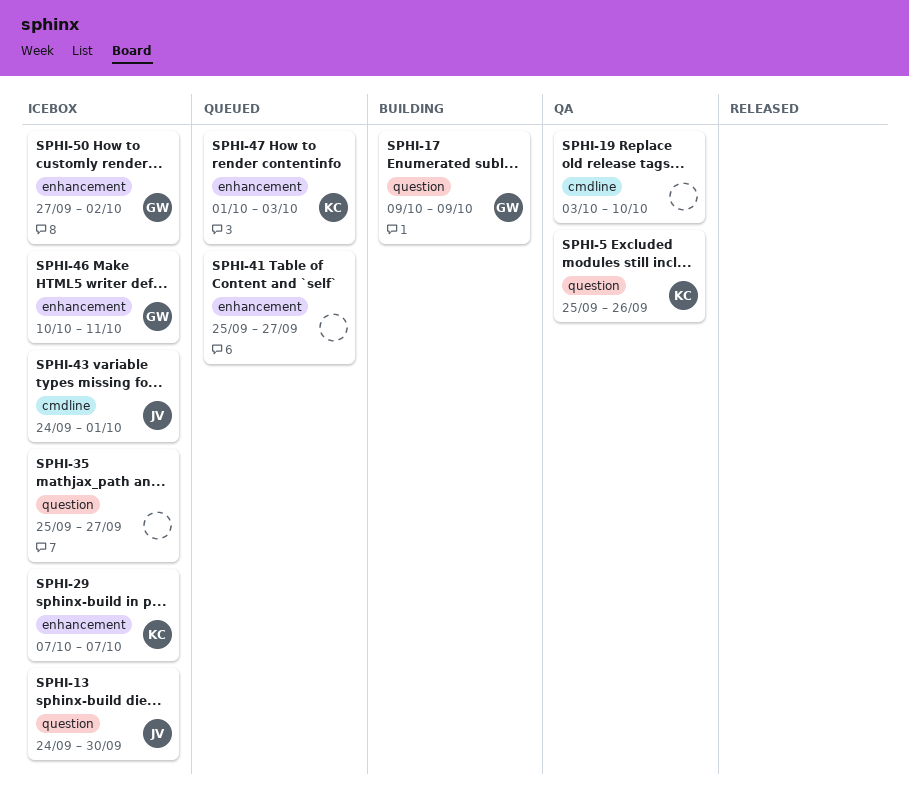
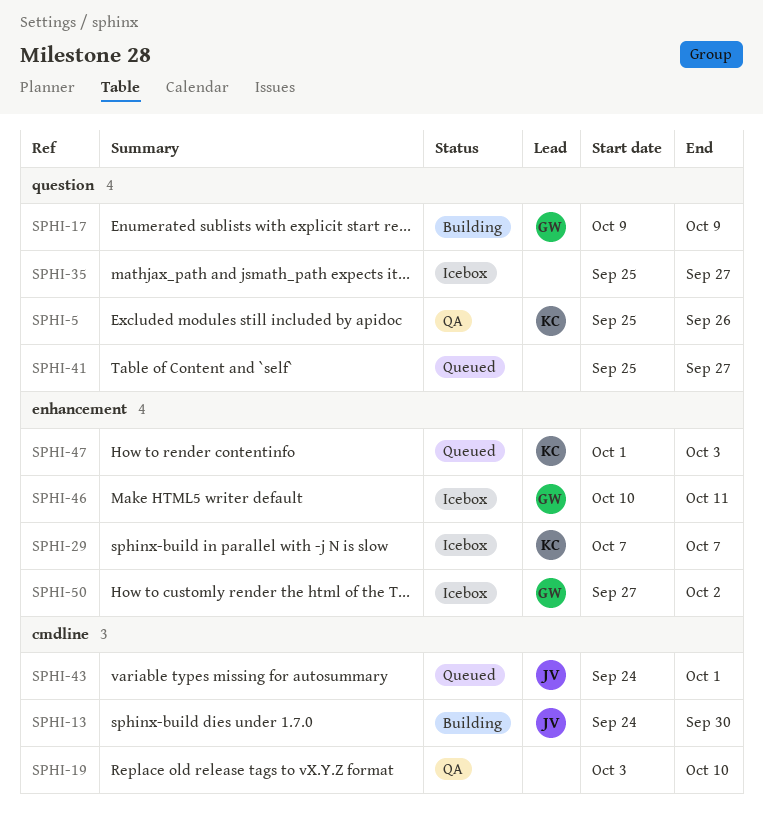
SPHI-13, status: Icebox -> Building
SPHI-13, label: question -> cmdline
SPHI-41, label: enhancement -> question
SPHI-43, status: Icebox -> Queued

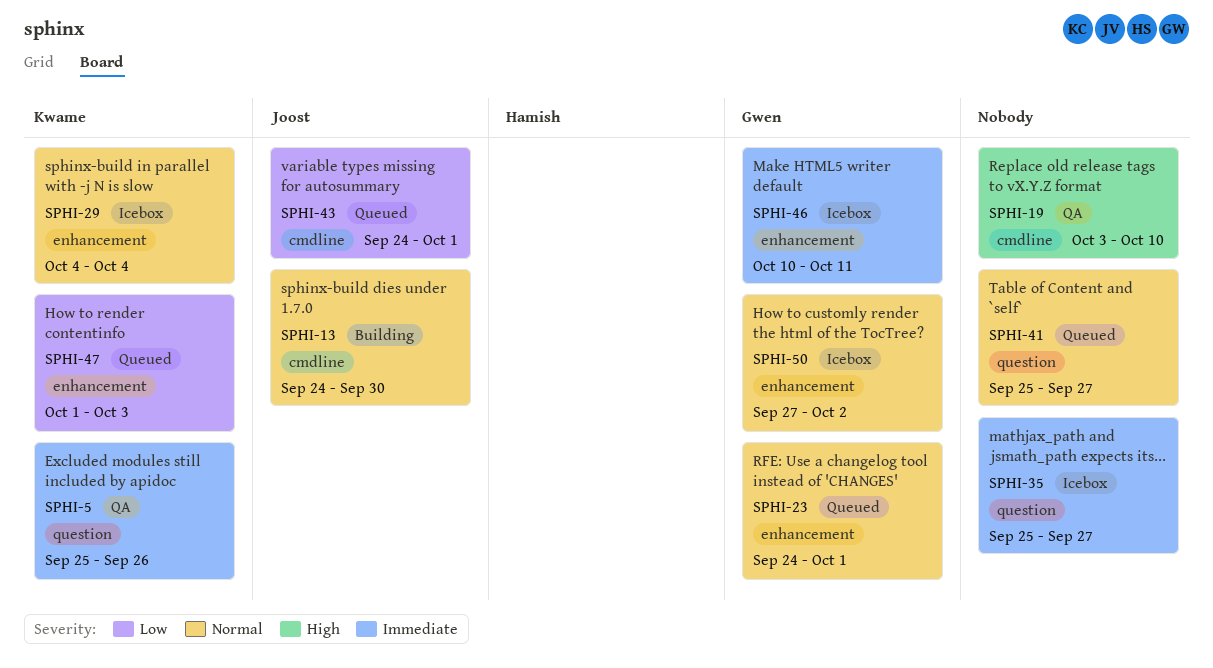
SPHI-17: present -> none
SPHI-23: none -> present
SPHI-29, start: Oct 7 -> Oct 4
SPHI-29, due: Oct 7 -> Oct 4

